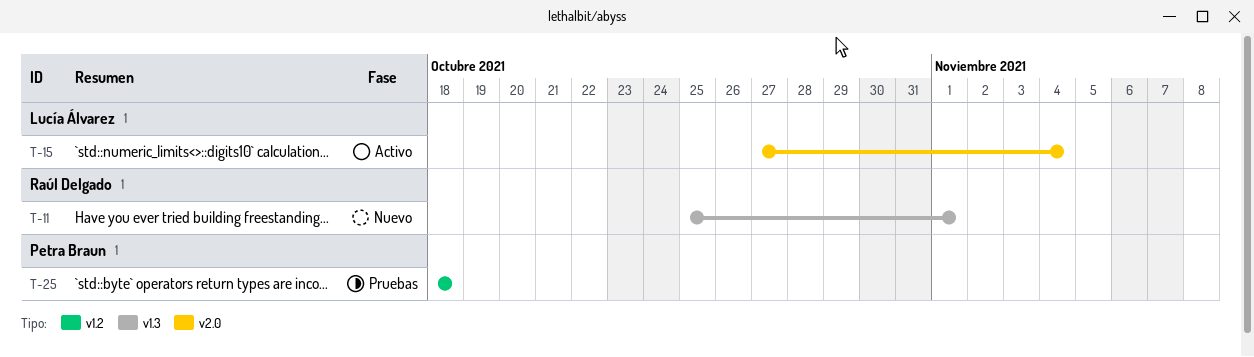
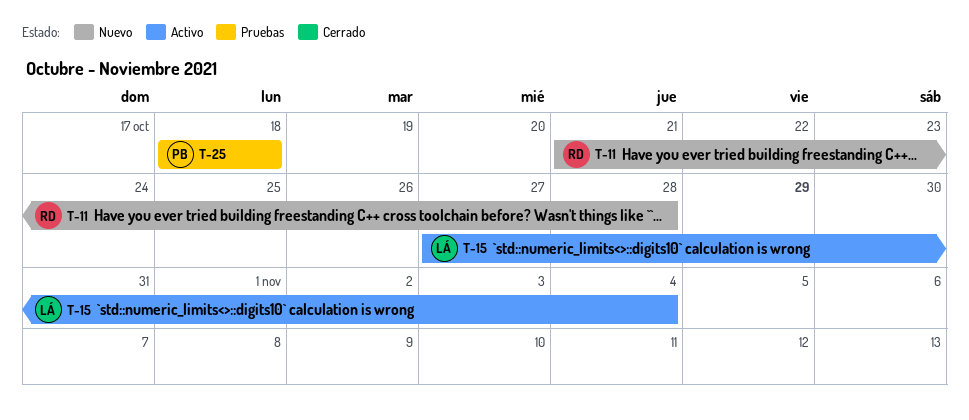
T-11, start: Oct 25 -> Oct 21
T-11, due: Nov 1 -> Oct 28

